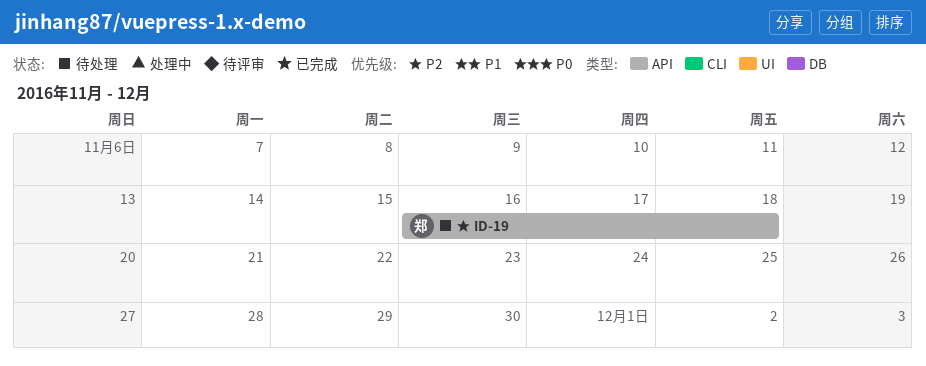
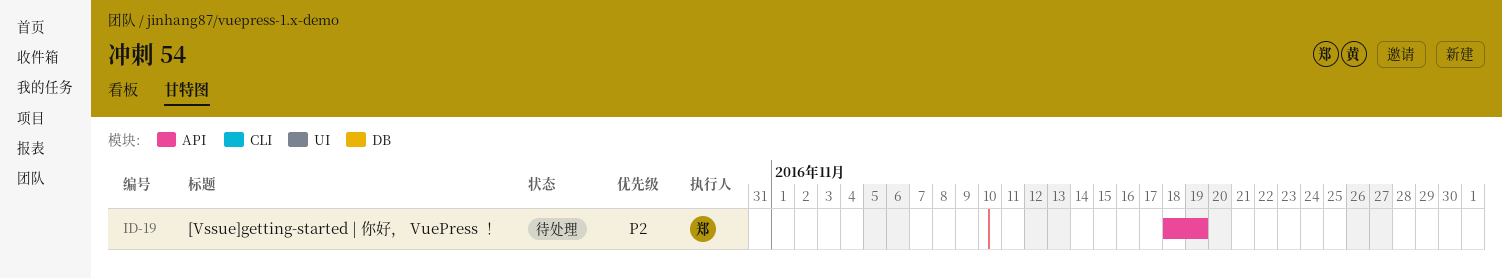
ID-19, start: Nov 16 -> Nov 18
ID-19, due: Nov 18 -> Nov 19

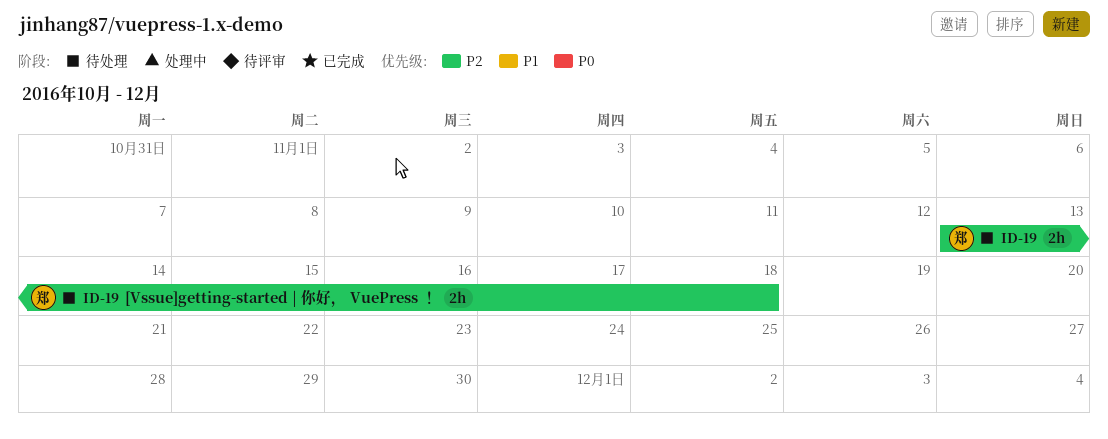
ID-19, start: Nov 18 -> Nov 13
ID-19, due: Nov 19 -> Nov 18

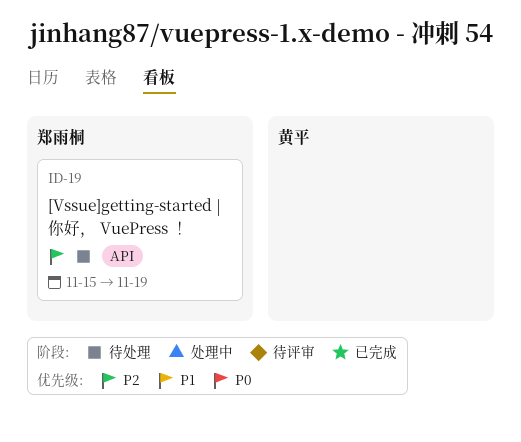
ID-19, start: Nov 13 -> Nov 15
ID-19, due: Nov 18 -> Nov 19

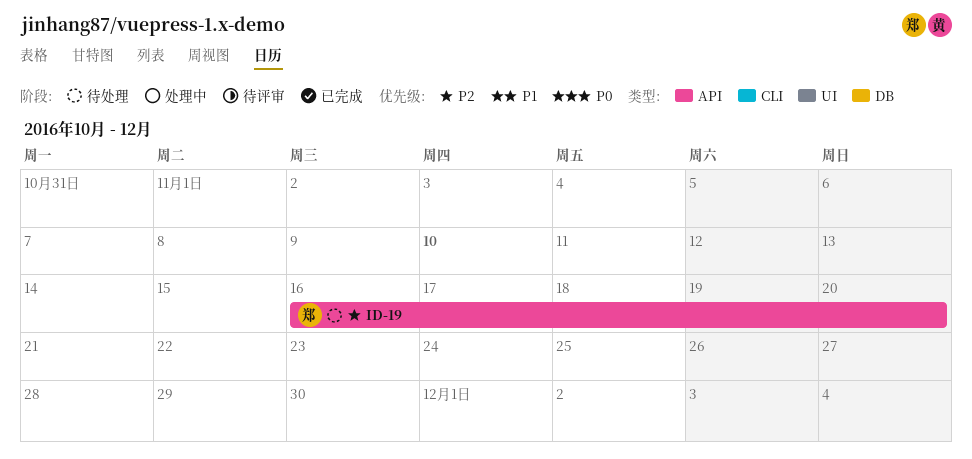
ID-19, start: Nov 15 -> Nov 16
ID-19, due: Nov 19 -> Nov 20

